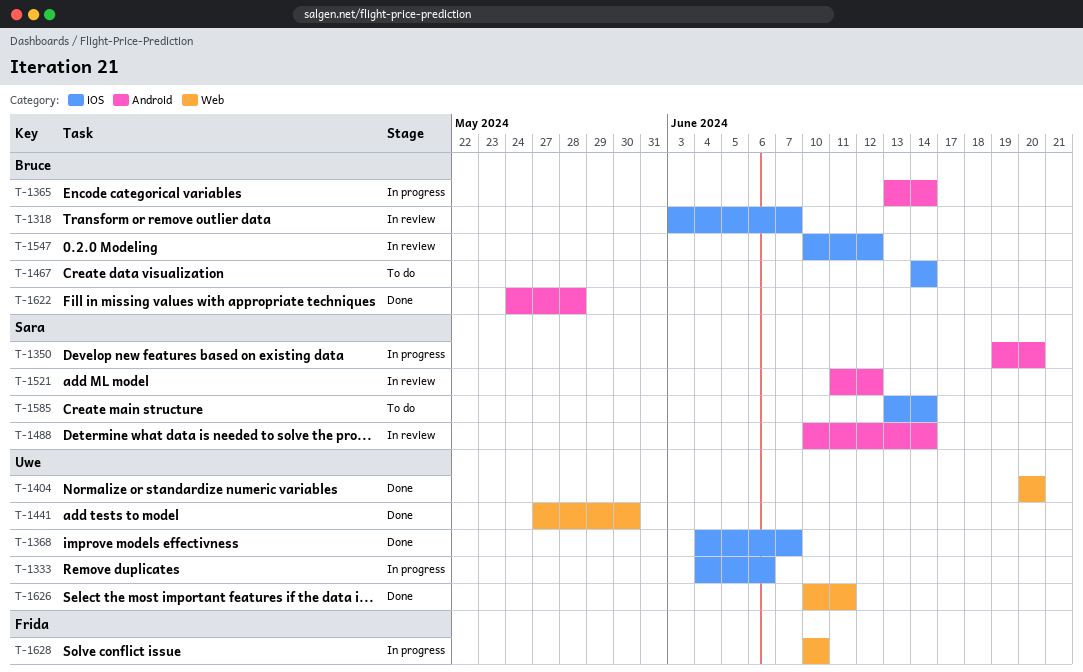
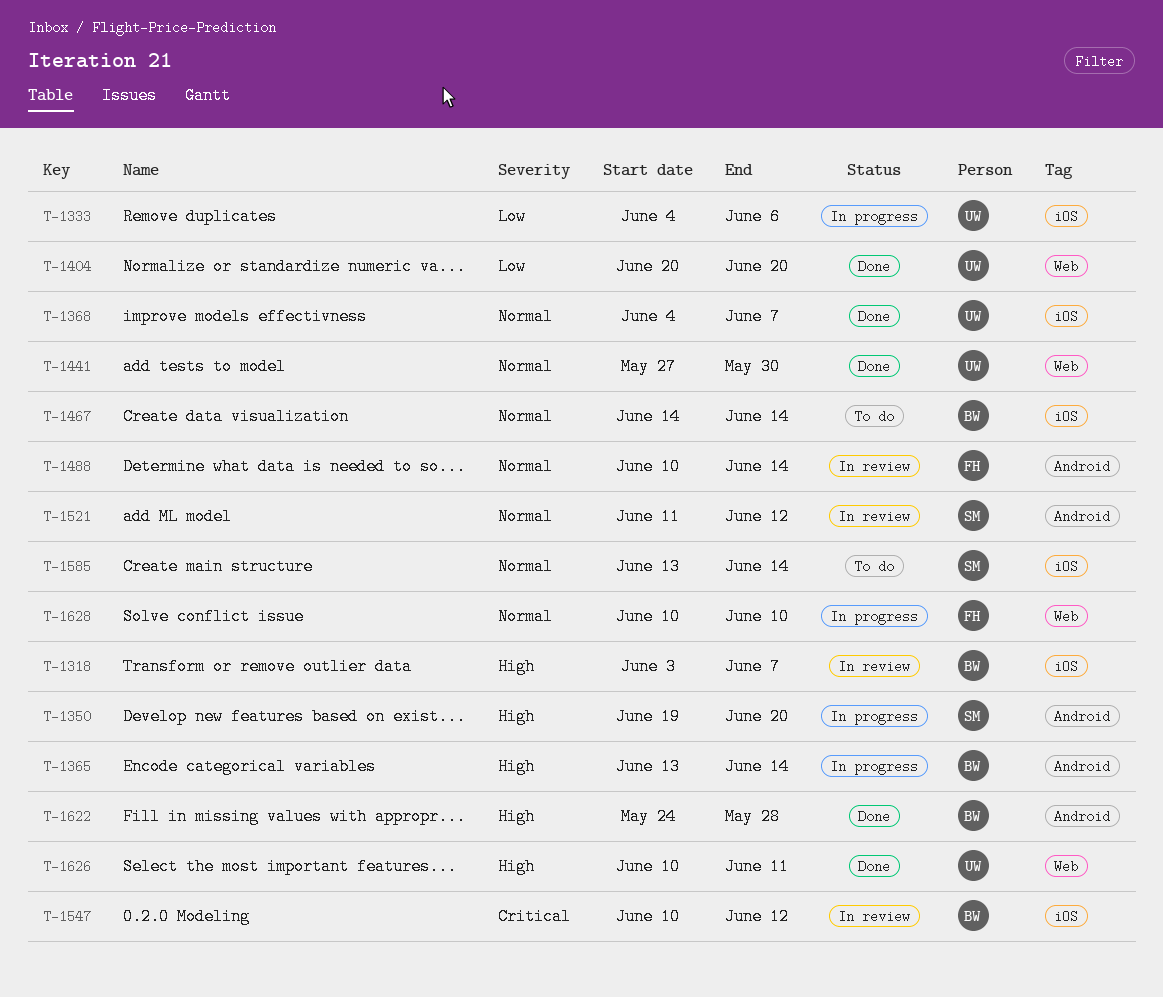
T-1488, owner: Sara -> Frida

